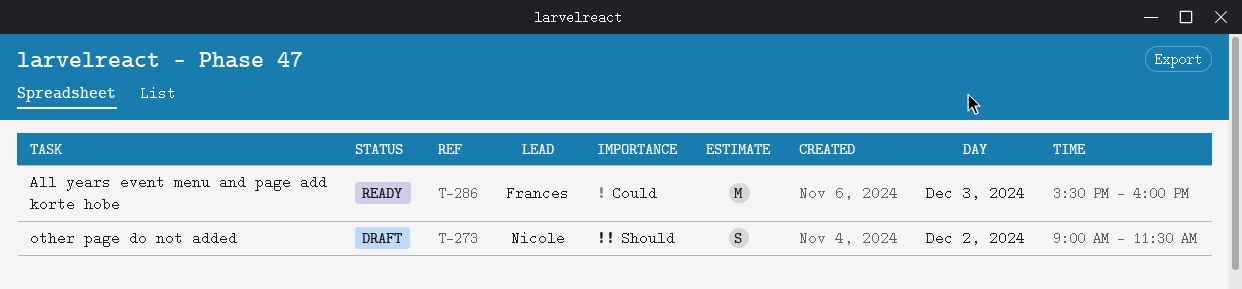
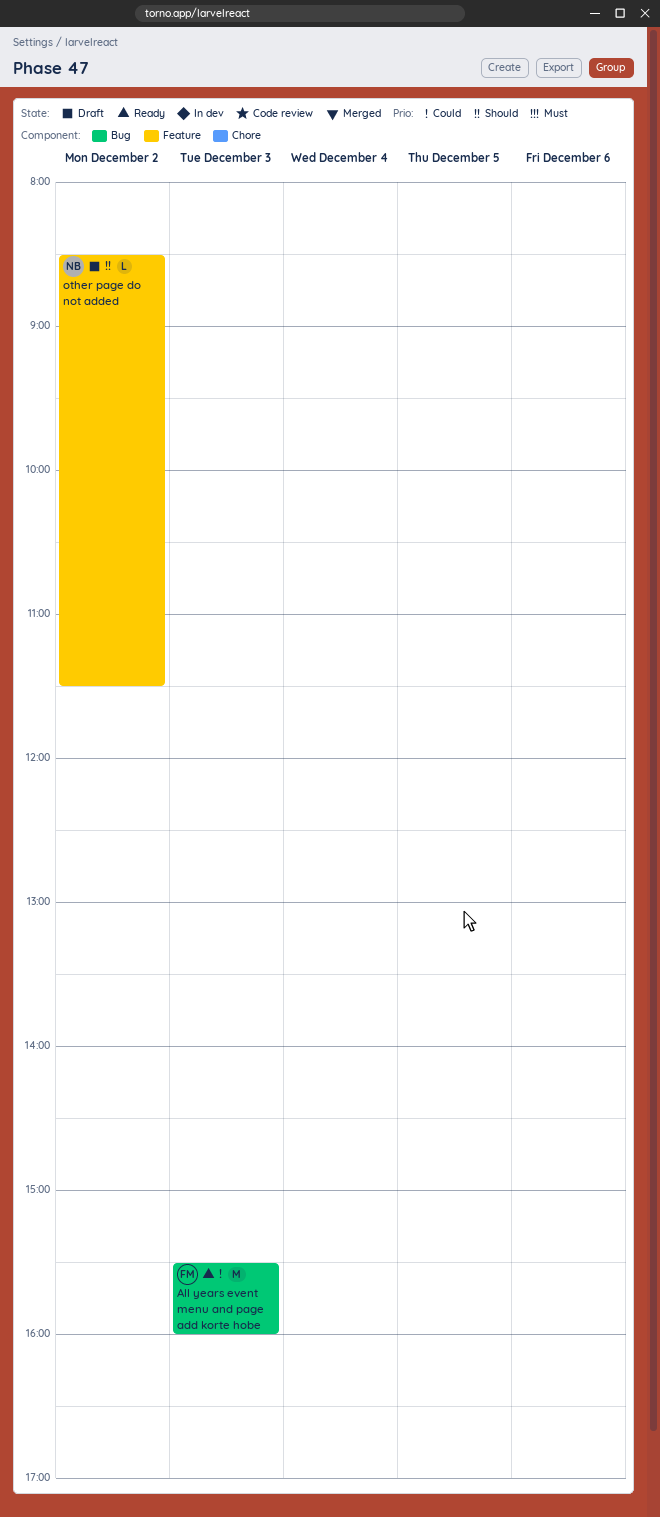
other page do not added, estimate: S -> L
other page do not added, begins: 09:00 -> 08:30

